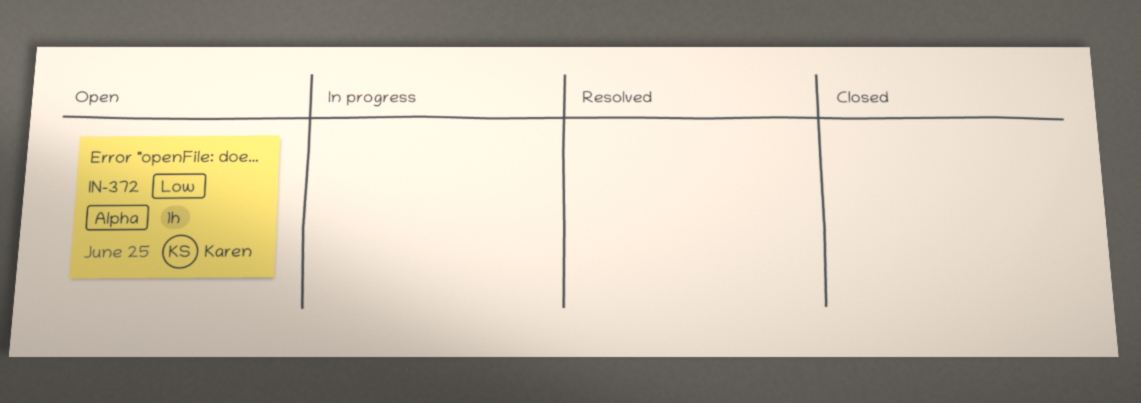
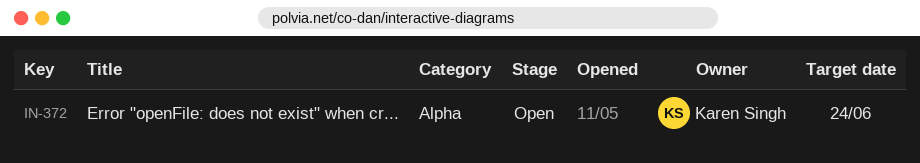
IN-372, due: Jun 25 -> Jun 24

